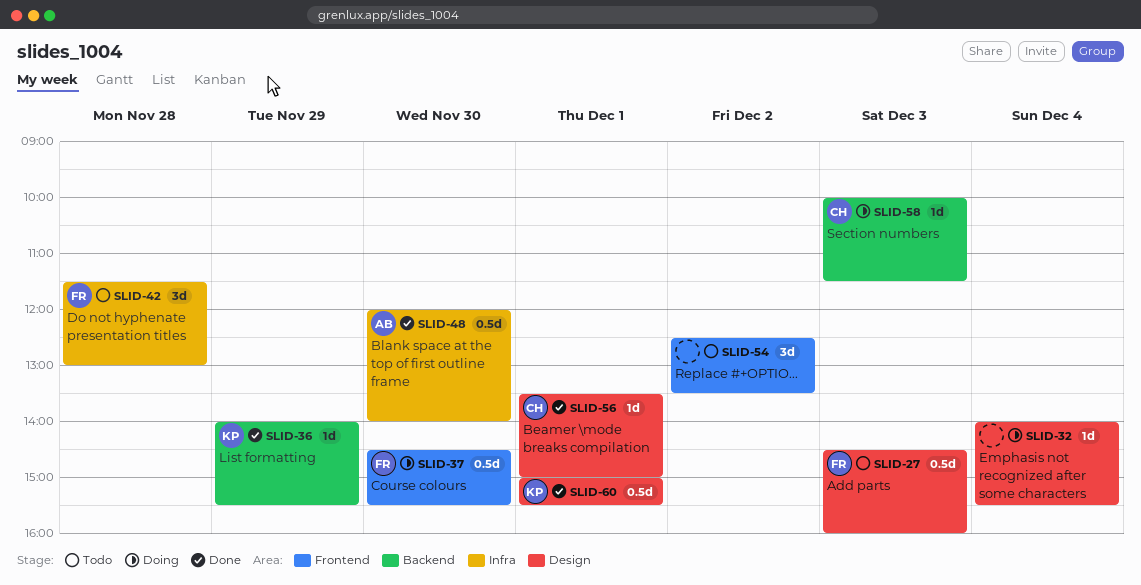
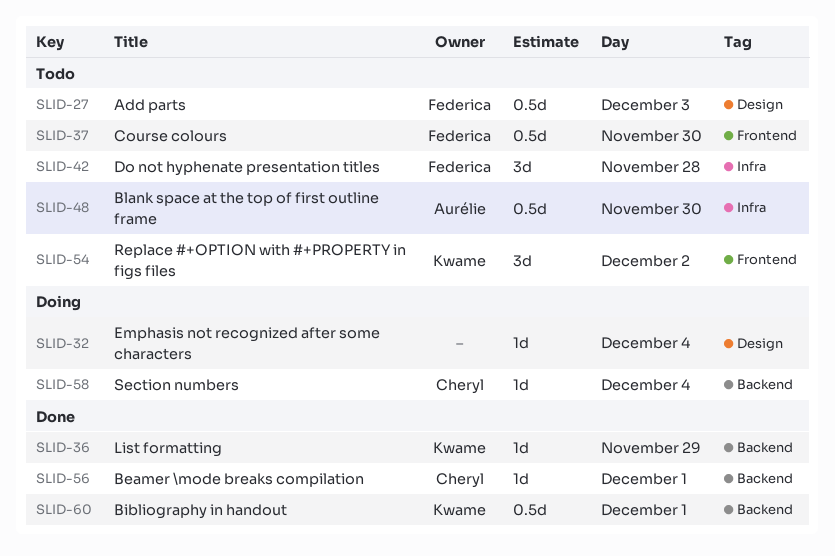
SLID-37, status: Doing -> Todo
SLID-48, status: Done -> Todo
SLID-54, owner: none -> Kwame
SLID-56, label: Design -> Backend
SLID-58, day: Dec 3 -> Dec 4
SLID-60, label: Design -> Backend

